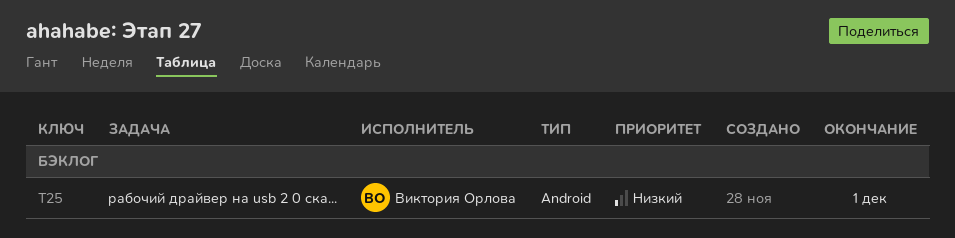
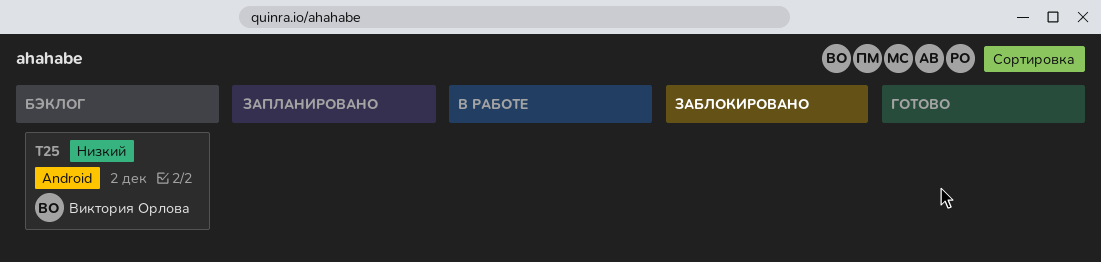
T25, due: Dec 1 -> Dec 2

